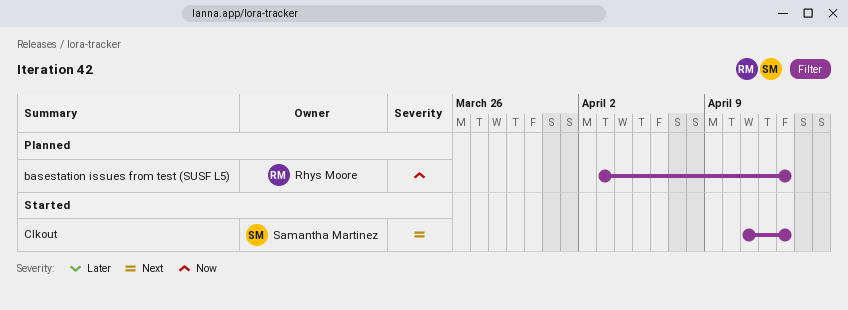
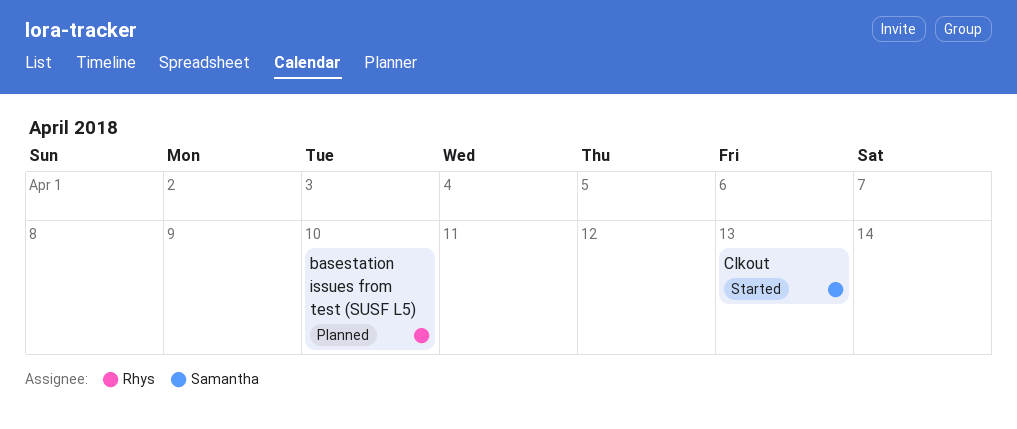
basestation issues from test (SUSF L5), due: Apr 13 -> Apr 10

